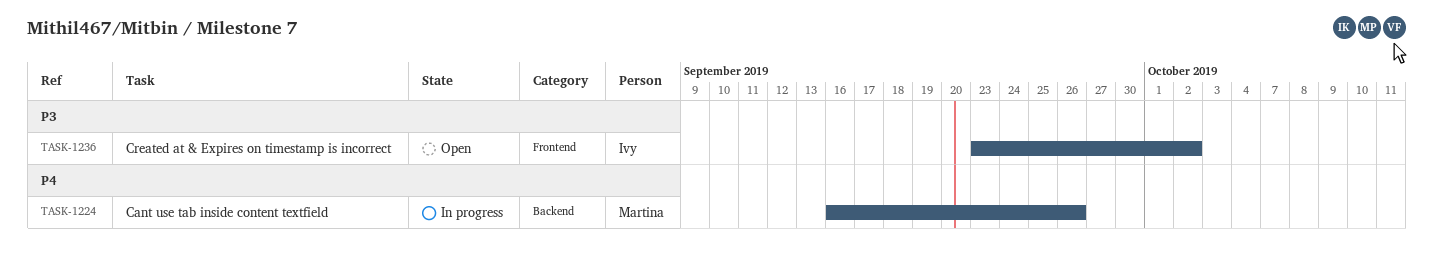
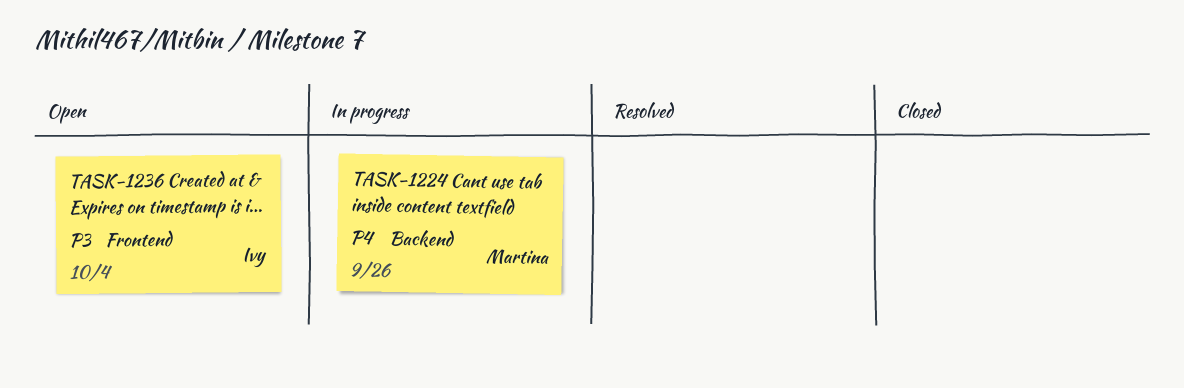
TASK-1236, due: Oct 2 -> Oct 4

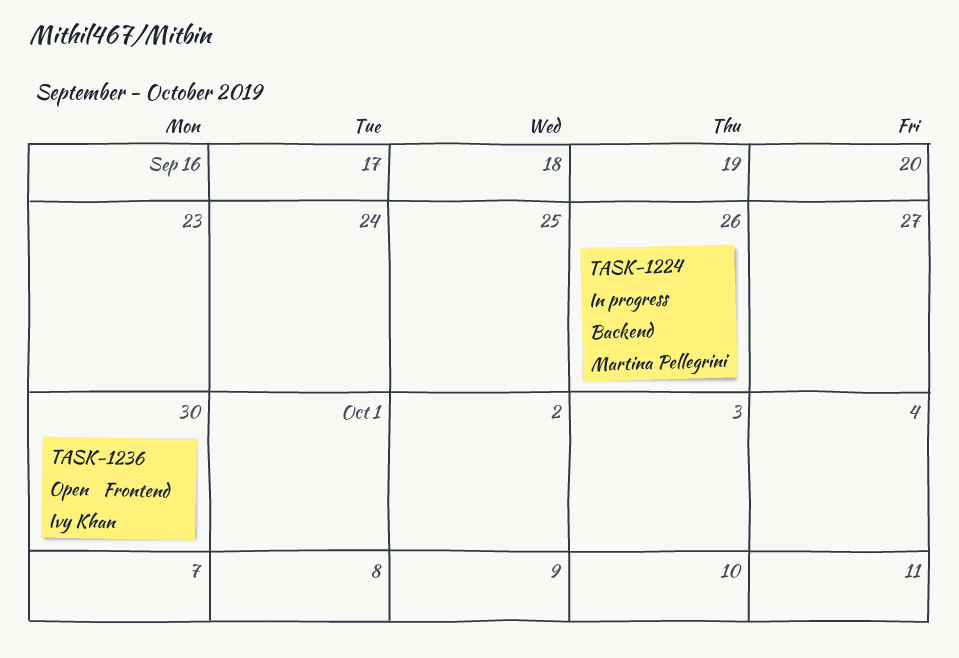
TASK-1236, due: Oct 4 -> Sep 30

